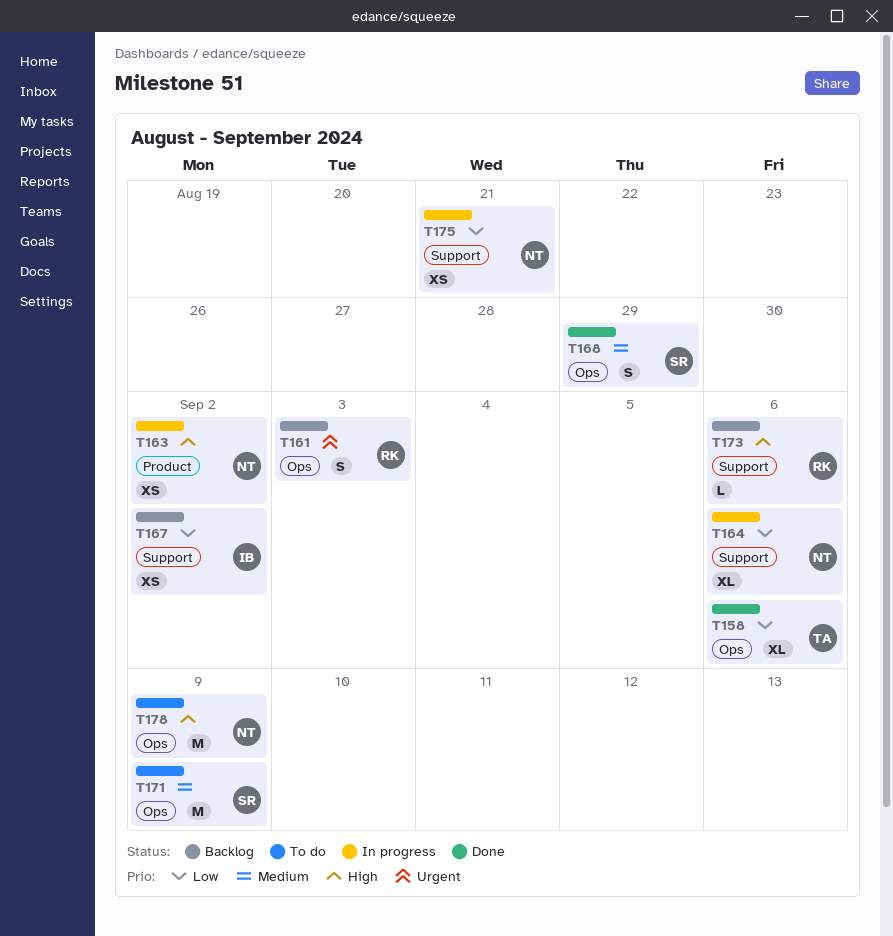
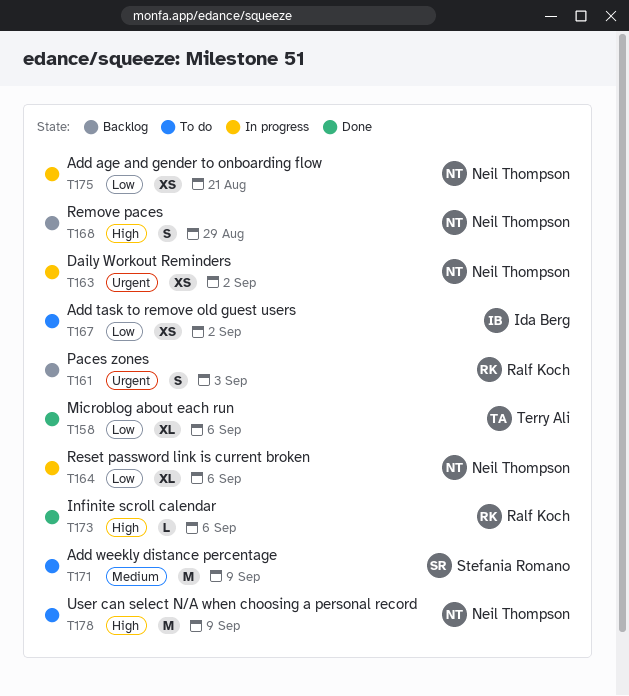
T163, priority: High -> Urgent
T167, status: Backlog -> To do
T168, status: Done -> Backlog
T168, owner: Stefania Romano -> Neil Thompson
T168, priority: Medium -> High
T173, status: Backlog -> Done

